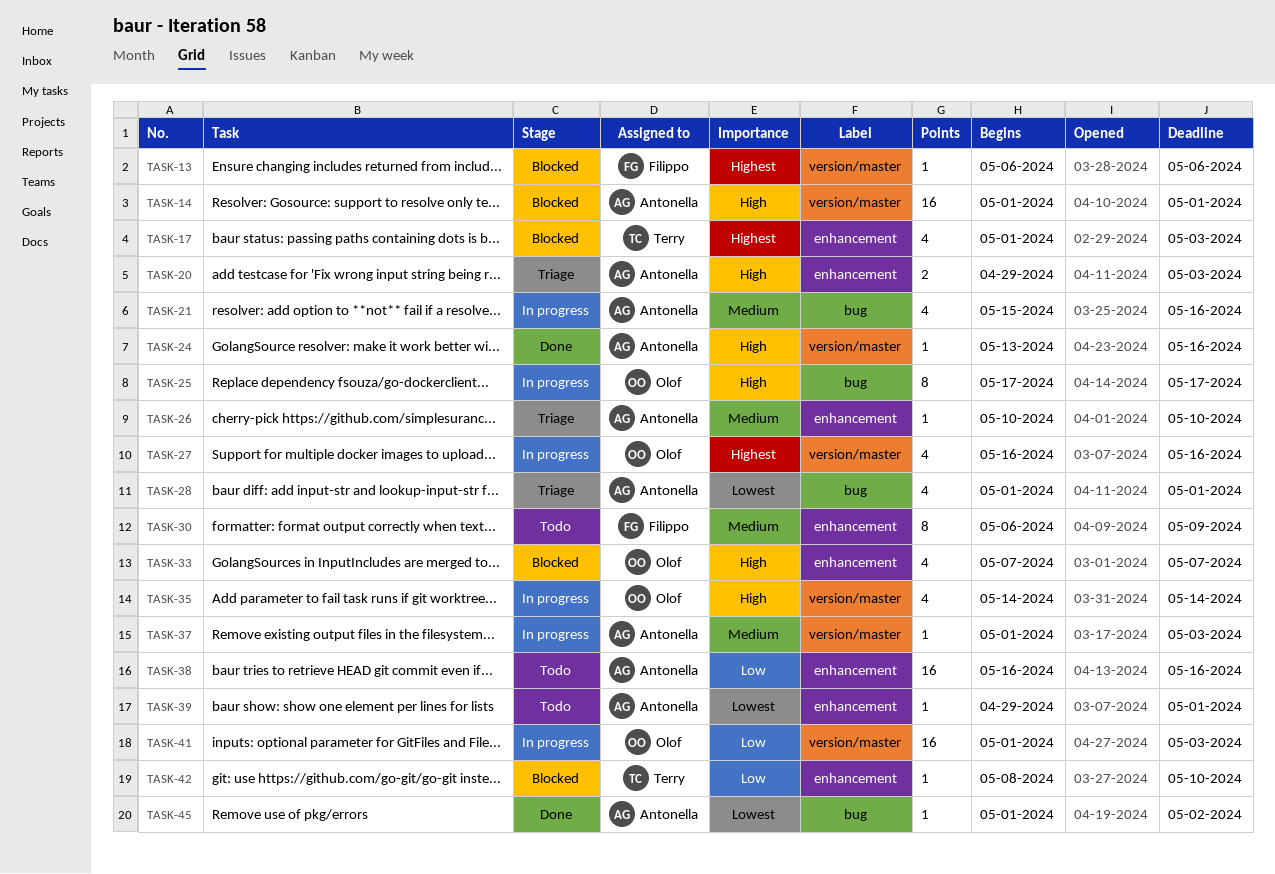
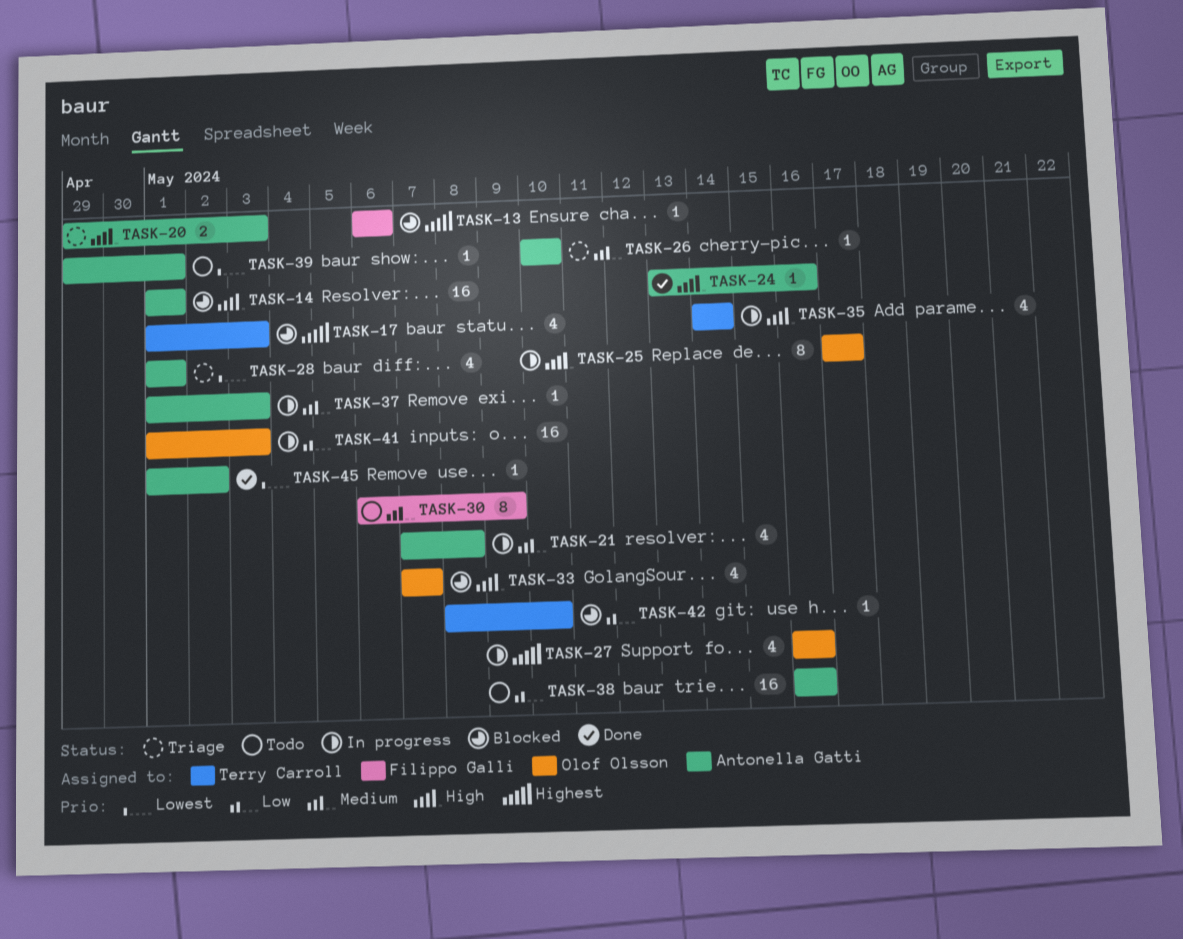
TASK-21, start: May 15 -> May 7
TASK-21, due: May 16 -> May 8
TASK-35, owner: Olof Olsson -> Terry Carroll

